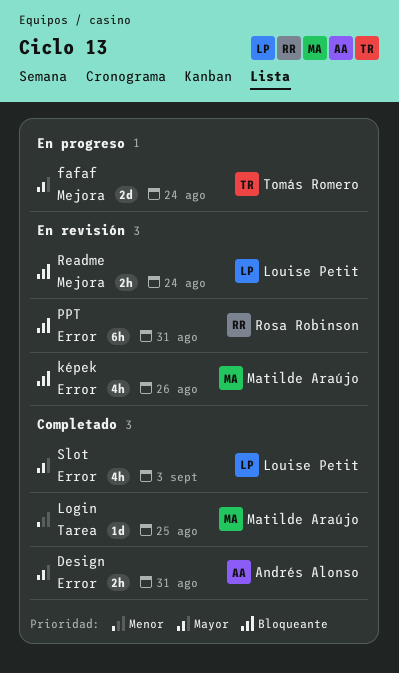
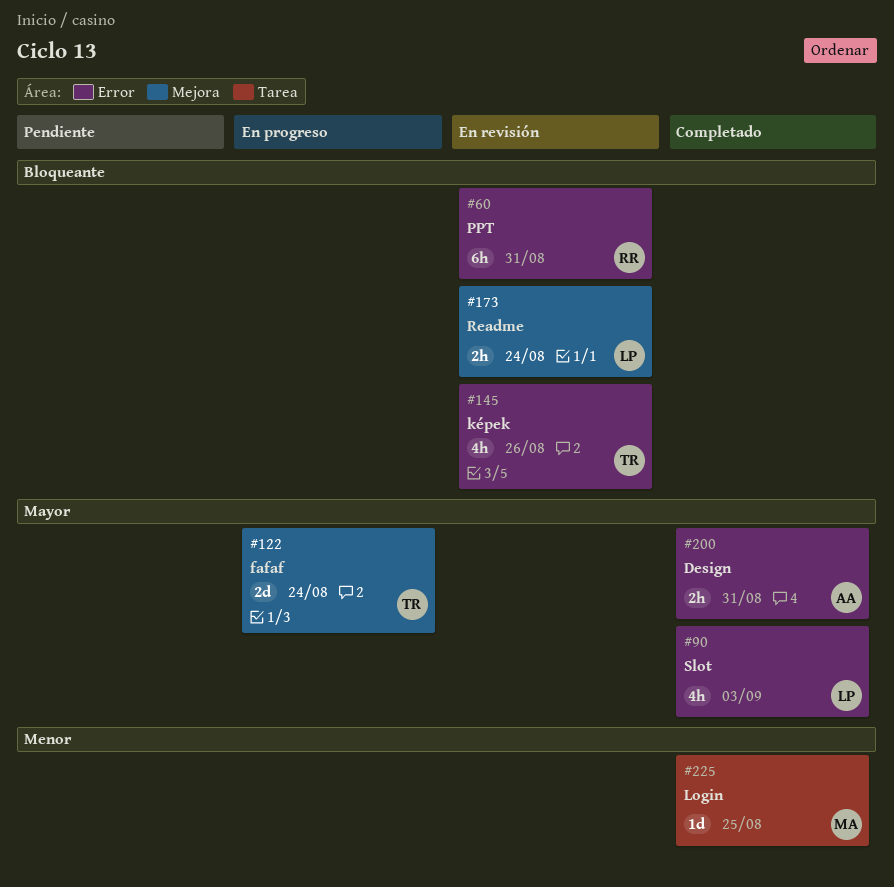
képek, owner: Matilde Araújo -> Tomás Romero

